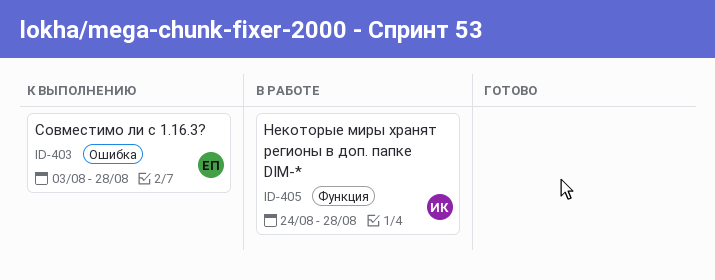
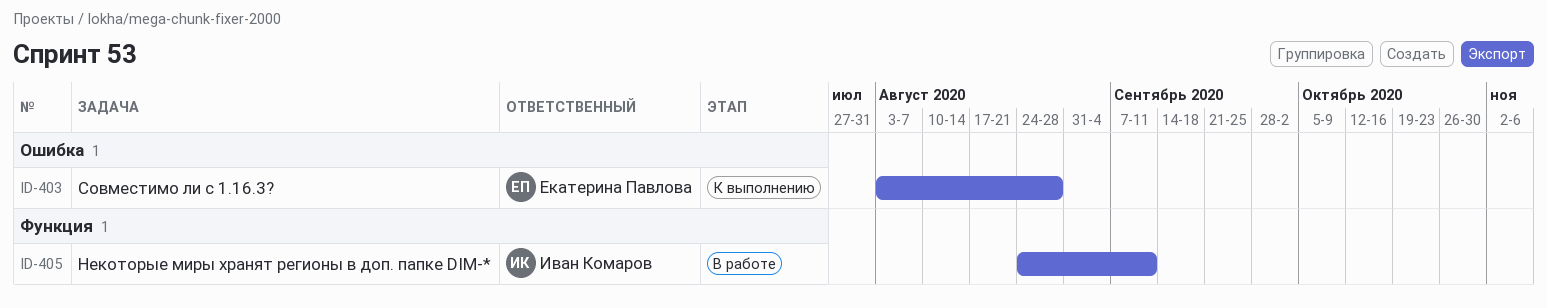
ID-405, due: Aug 28 -> Sep 11

